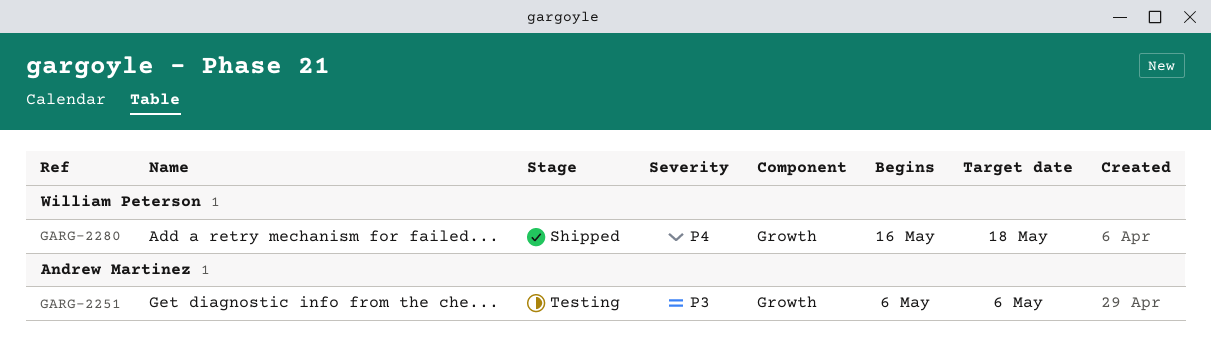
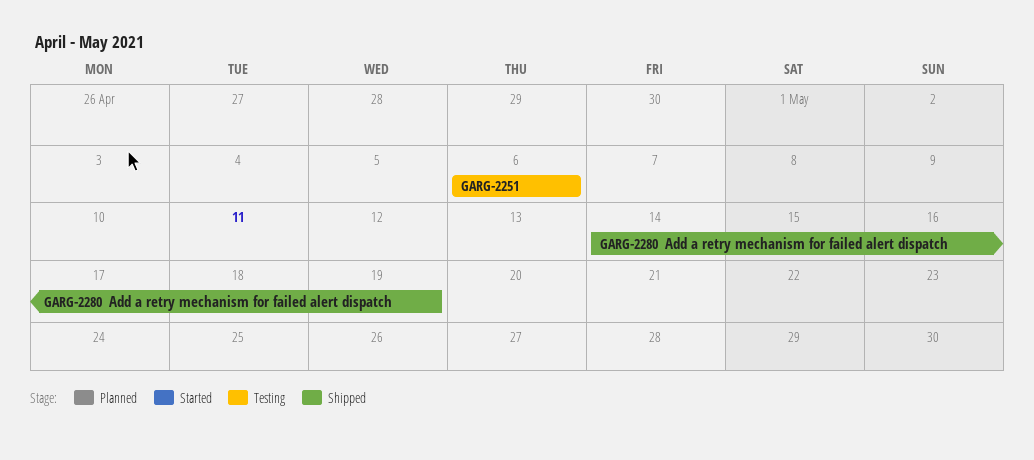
GARG-2280, start: May 16 -> May 14
GARG-2280, due: May 18 -> May 19

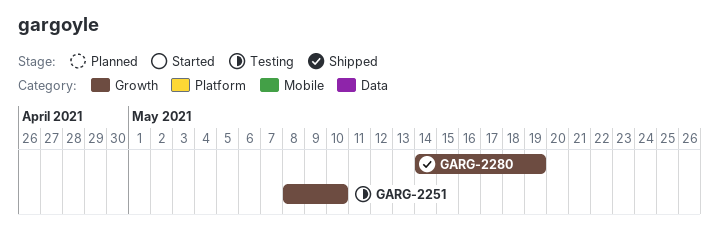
GARG-2251, start: May 6 -> May 8
GARG-2251, due: May 6 -> May 10

